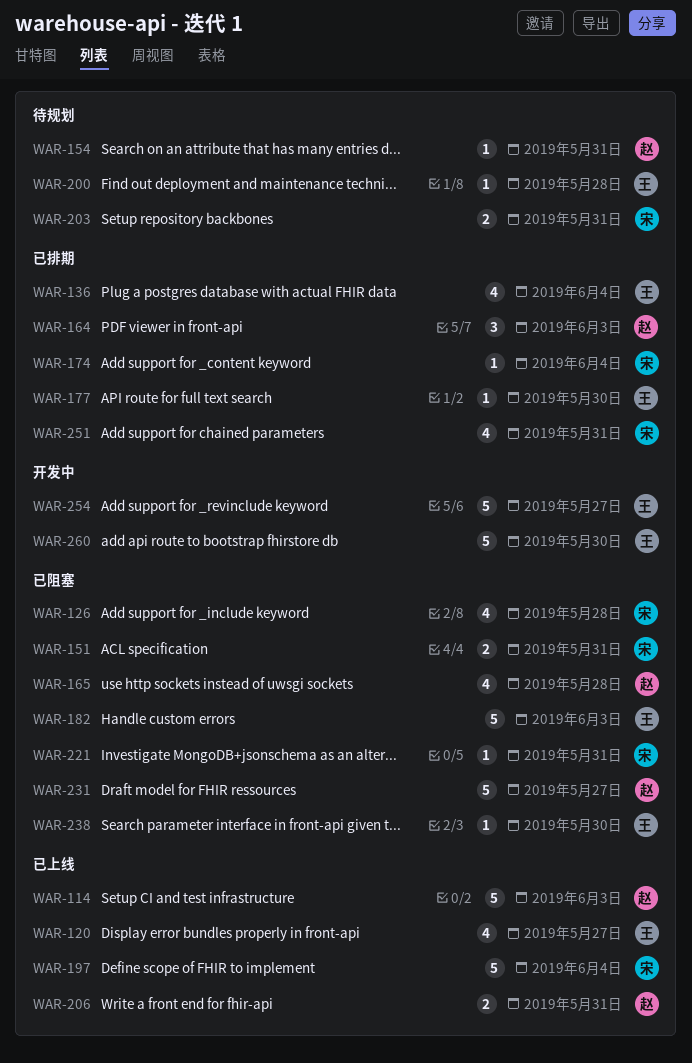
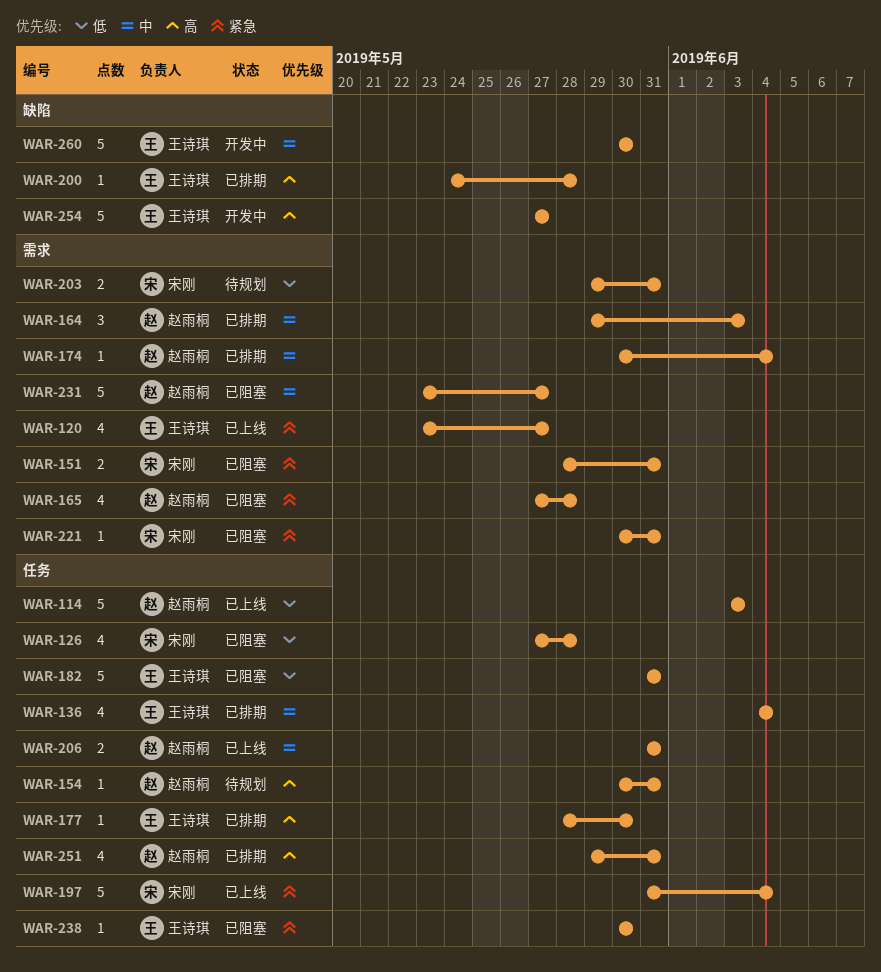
WAR-174, owner: 宋刚 -> 赵雨桐
WAR-182, due: Jun 3 -> May 31
WAR-200, status: 待规划 -> 已排期
WAR-251, owner: 宋刚 -> 赵雨桐

